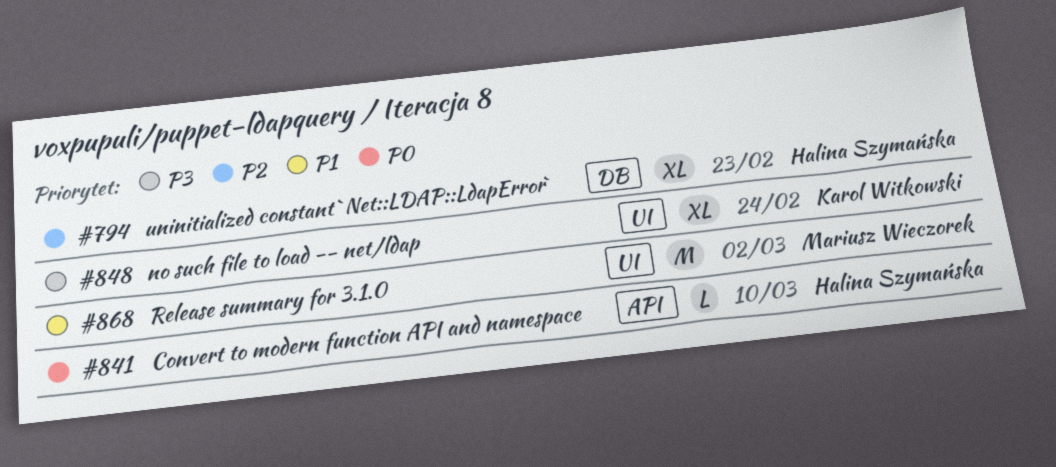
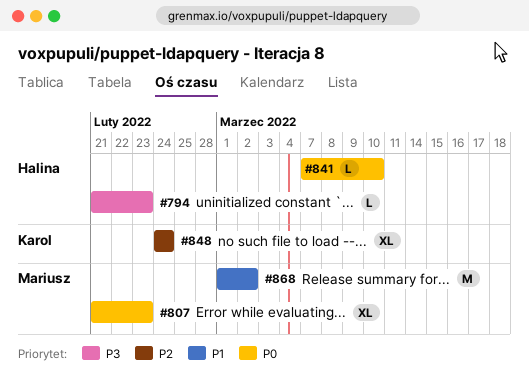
#794, priority: P2 -> P3
#794, estimate: XL -> L
#807: none -> present
#848, priority: P3 -> P2

